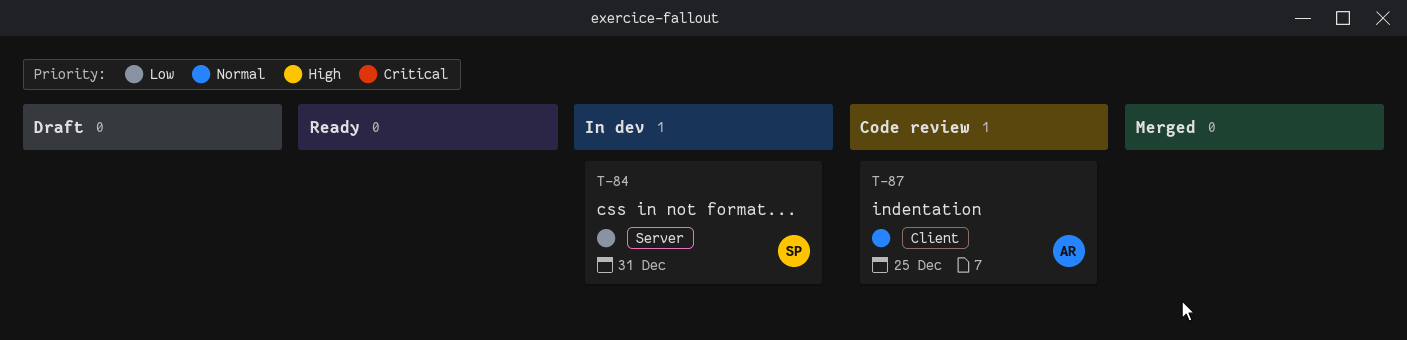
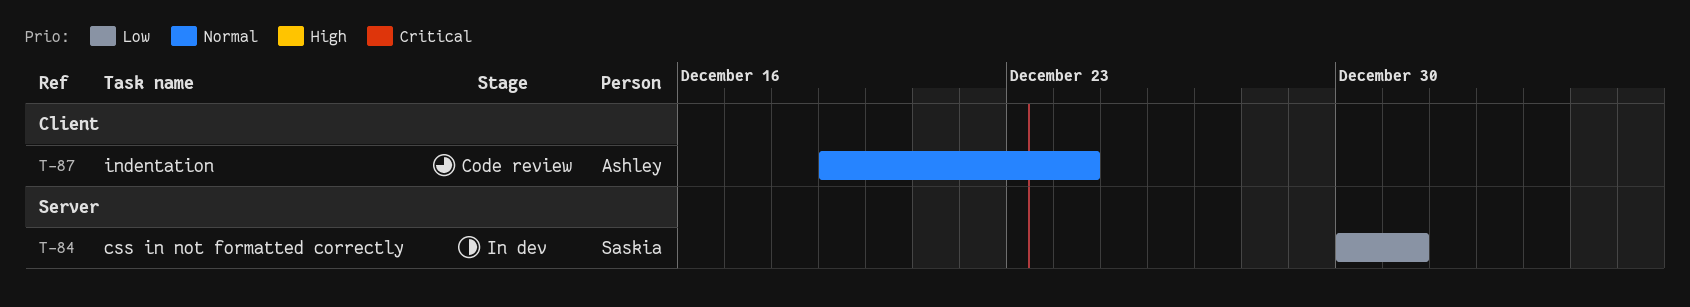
T-87, due: Dec 25 -> Dec 24

